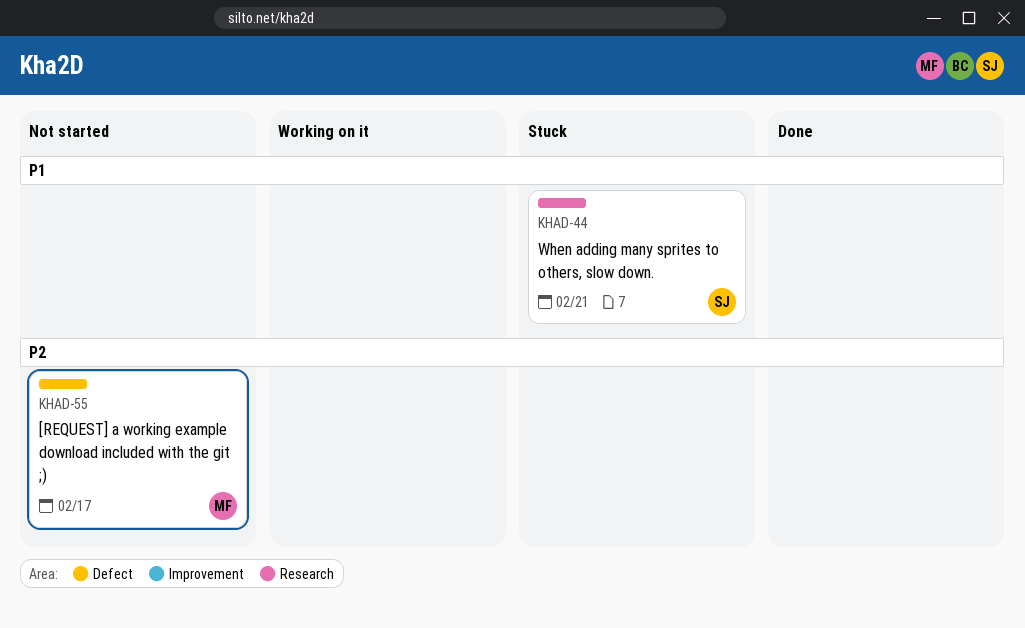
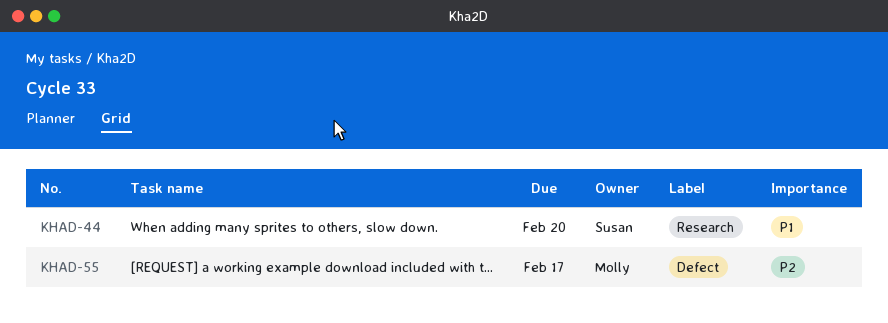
KHAD-44, due: Feb 21 -> Feb 20

